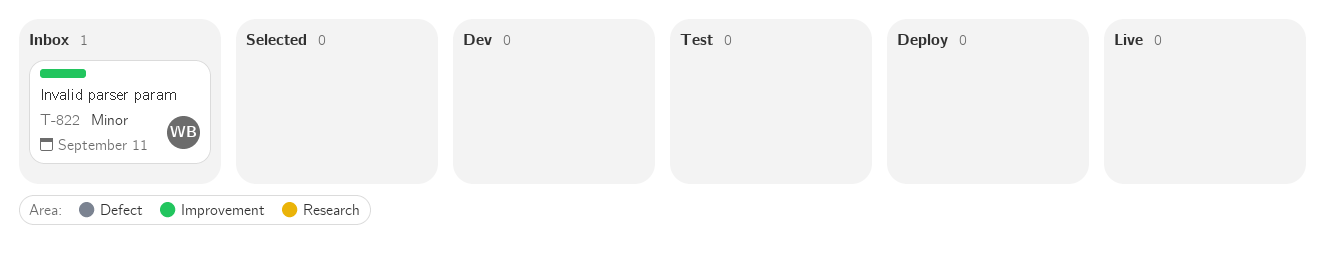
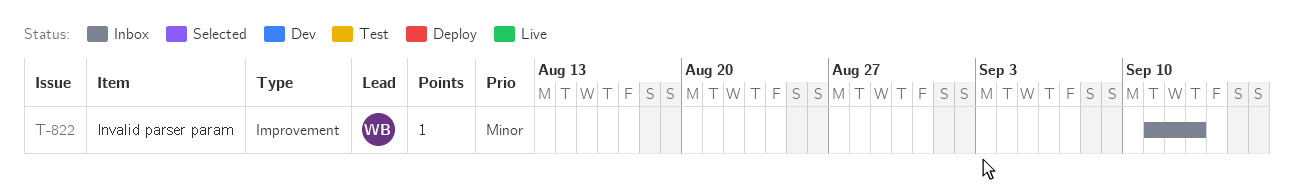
T-822, due: Sep 11 -> Sep 13

